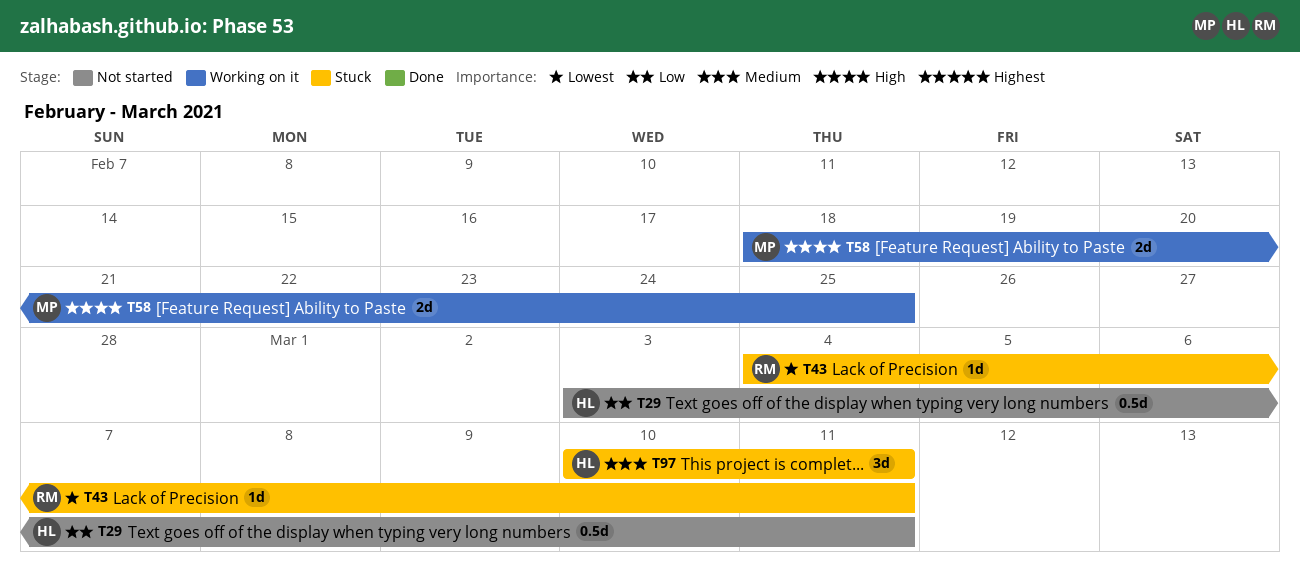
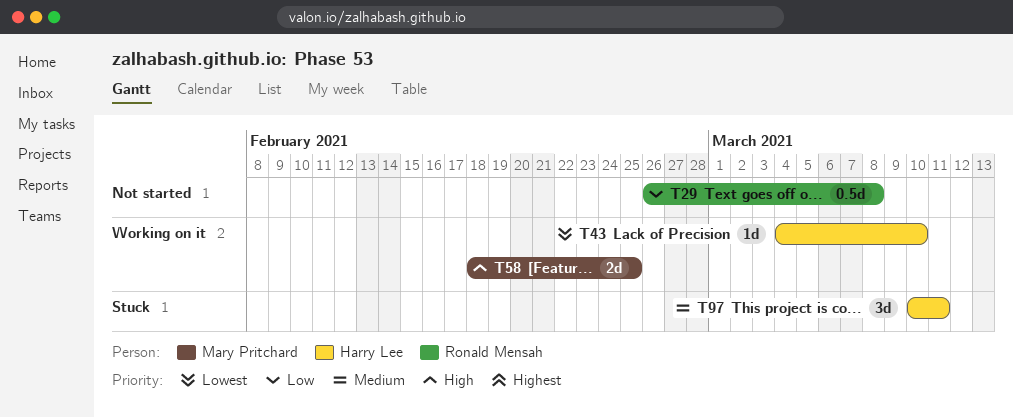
T29, owner: Harry Lee -> Ronald Mensah
T29, start: Mar 3 -> Feb 26
T29, due: Mar 11 -> Mar 8
T43, status: Stuck -> Working on it
T43, owner: Ronald Mensah -> Harry Lee
T43, due: Mar 11 -> Mar 10

